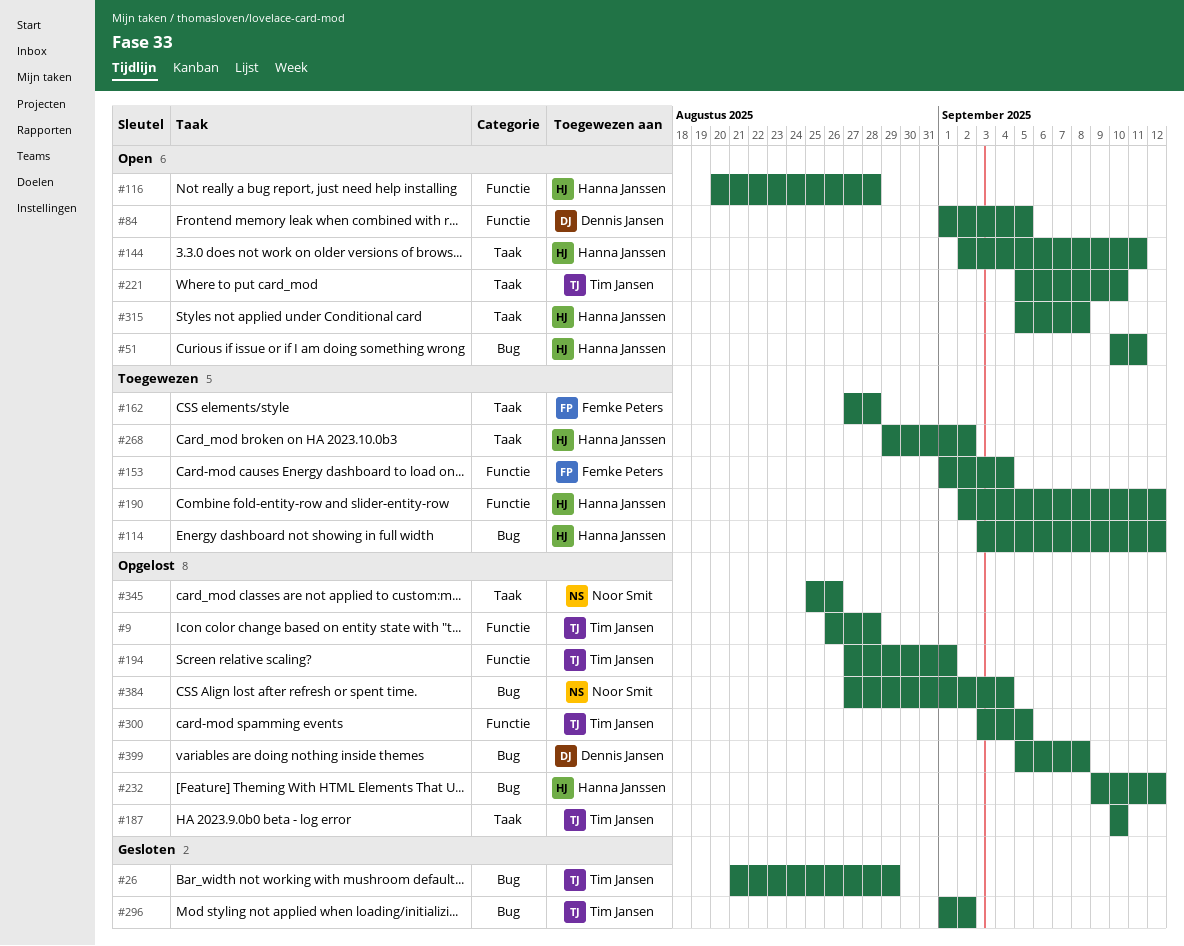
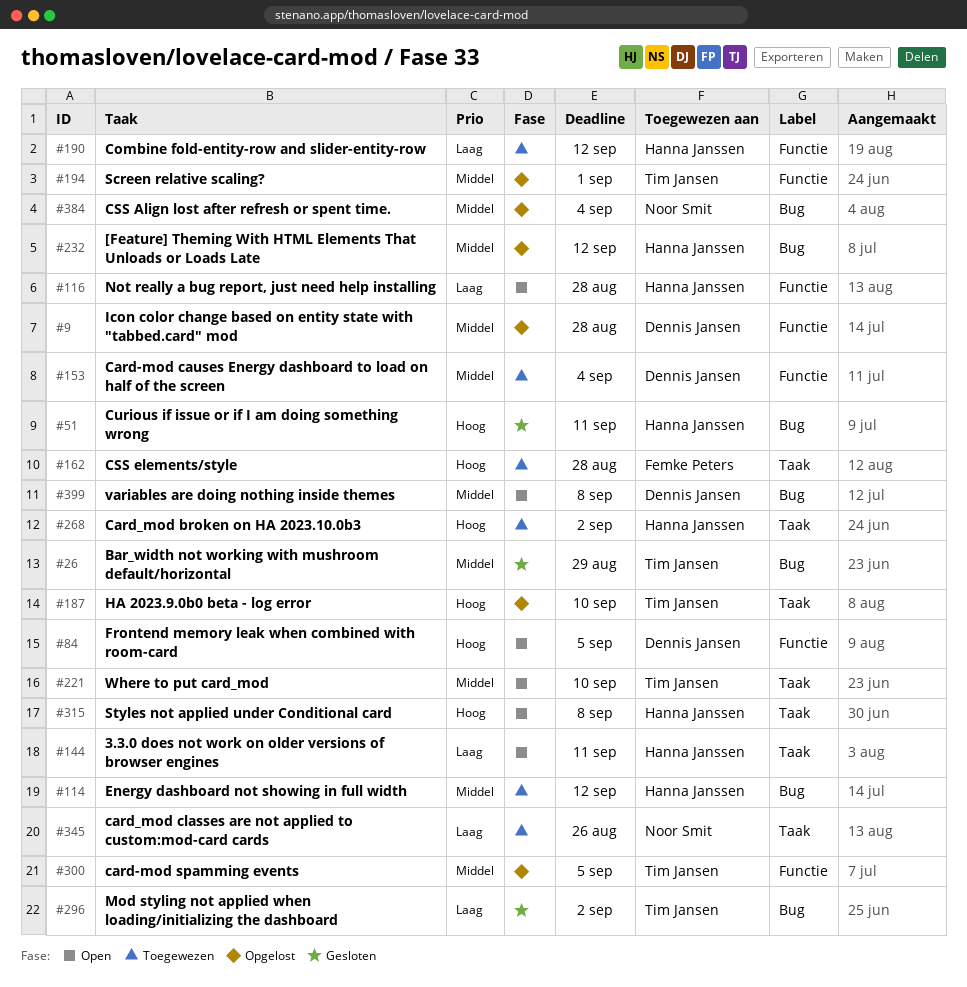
#9, owner: Tim Jansen -> Dennis Jansen
#51, status: Open -> Gesloten
#153, owner: Femke Peters -> Dennis Jansen
#345, status: Opgelost -> Toegewezen
#399, status: Opgelost -> Open

